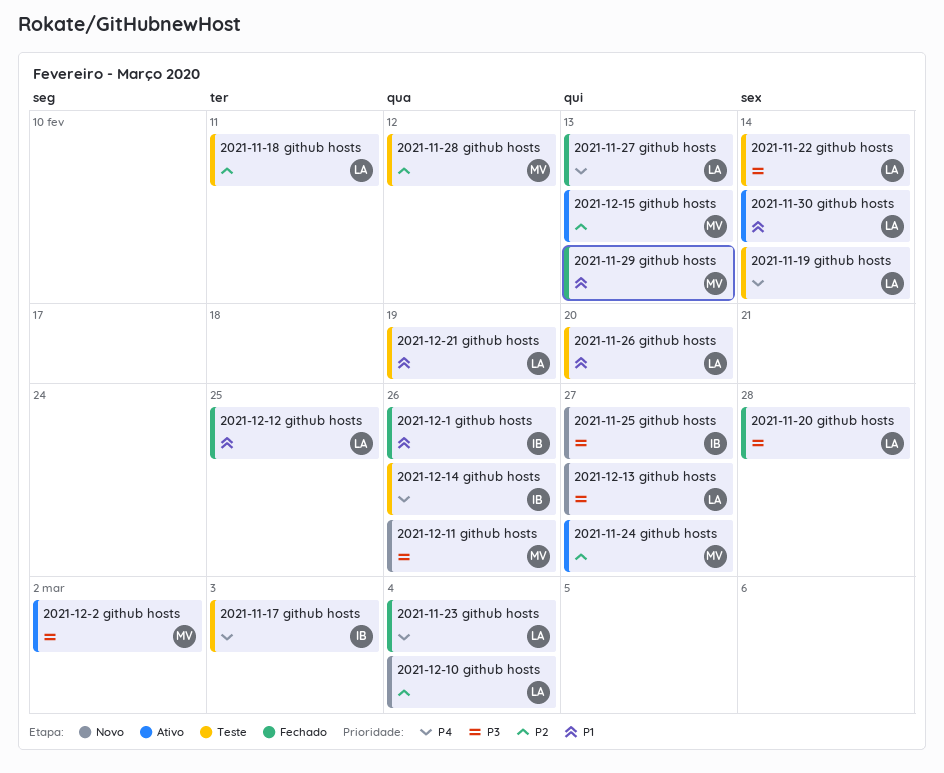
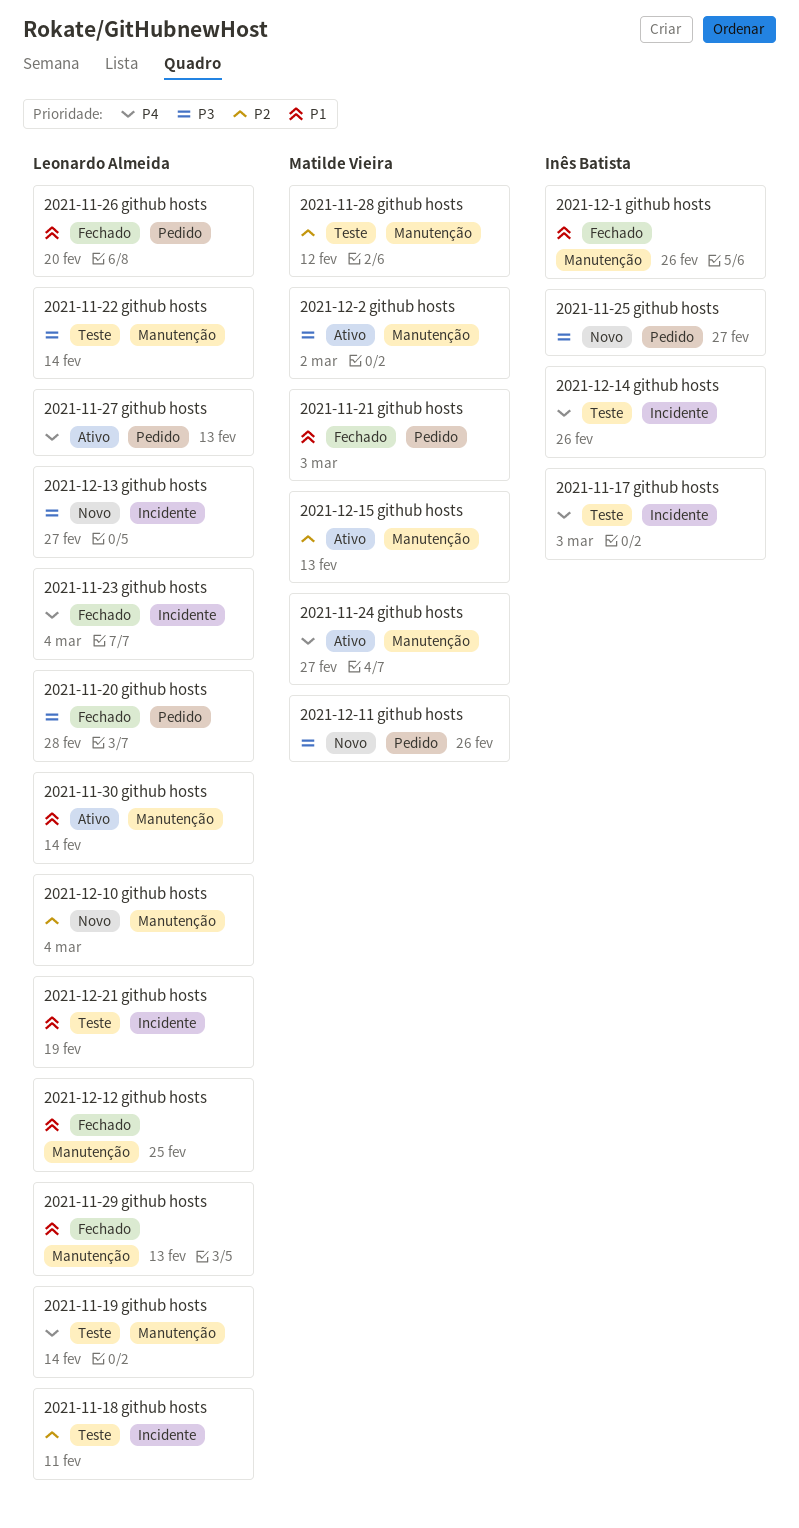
2021-11-21 github hosts: none -> present
2021-11-24 github hosts, priority: P2 -> P4
2021-11-26 github hosts, status: Teste -> Fechado
2021-11-27 github hosts, status: Fechado -> Ativo
2021-11-29 github hosts, owner: Matilde Vieira -> Leonardo Almeida

